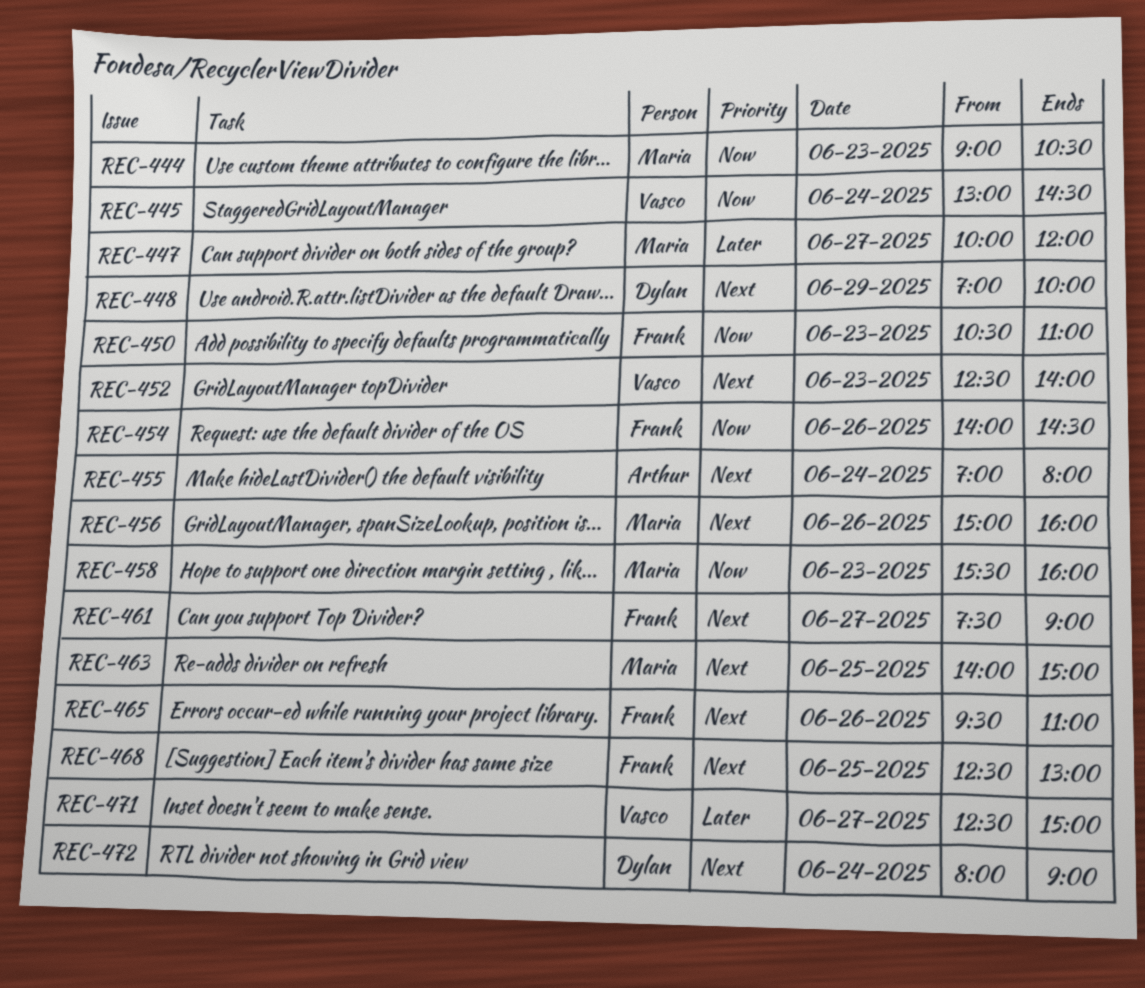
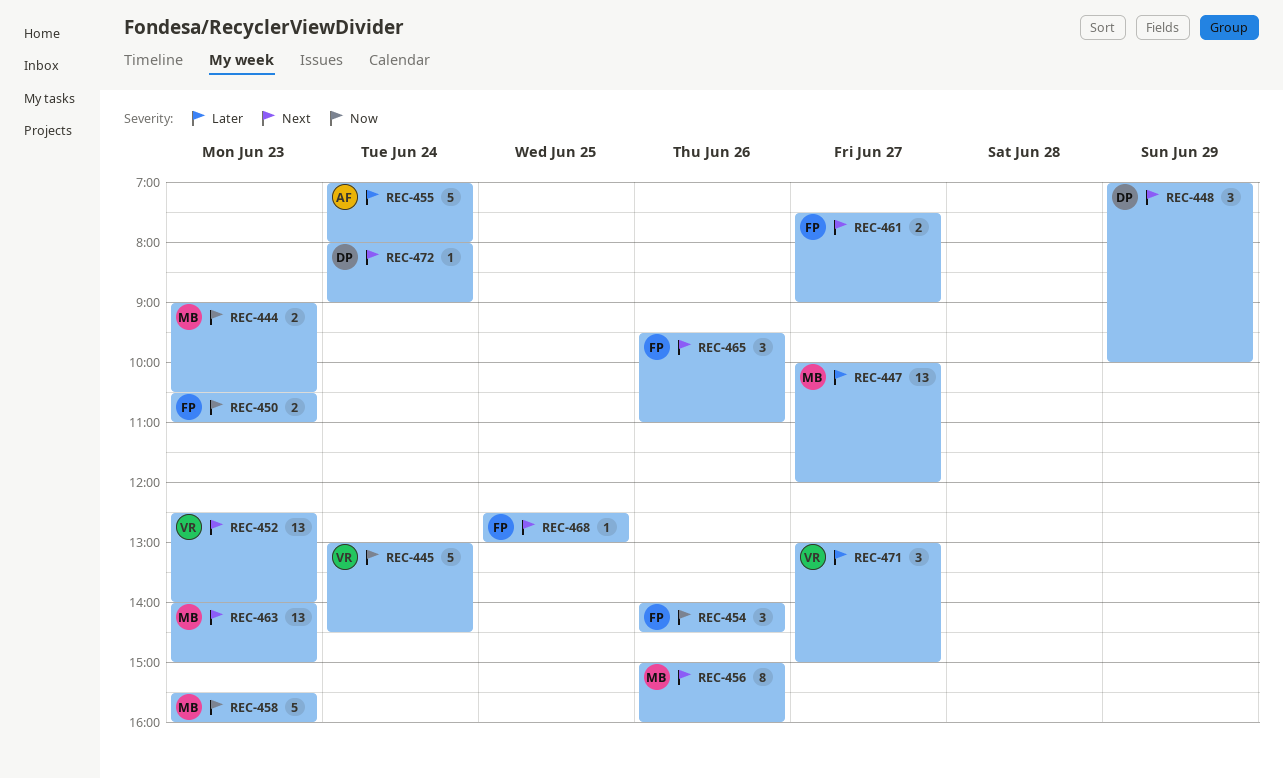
REC-455, priority: Next -> Later
REC-463, day: Jun 25 -> Jun 23
REC-471, begins: 12:30 -> 13:00

